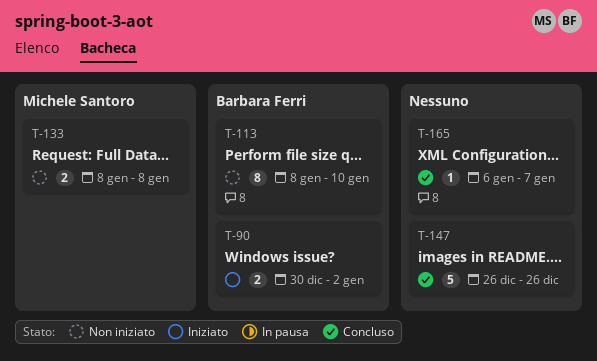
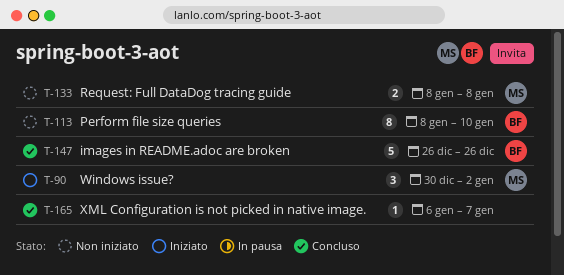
T-90, owner: Barbara Ferri -> Michele Santoro
T-90, estimate: 2 -> 3
T-147, owner: none -> Barbara Ferri

